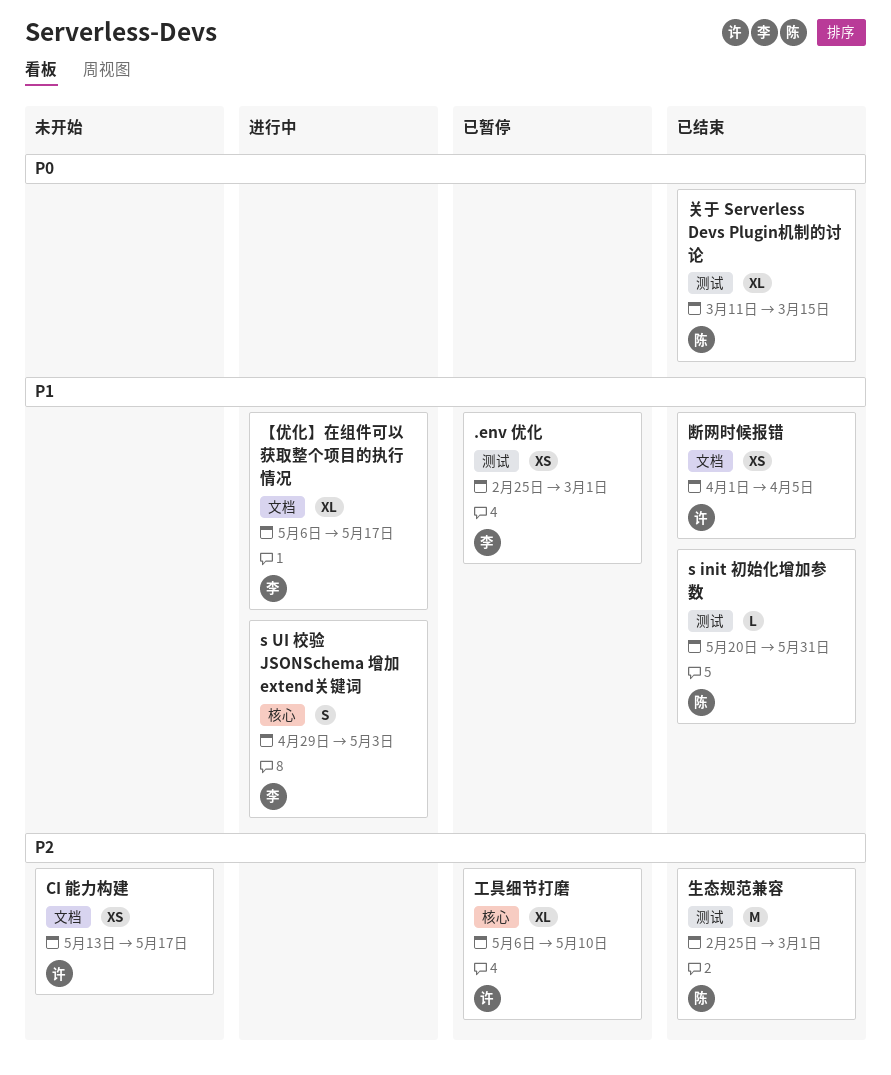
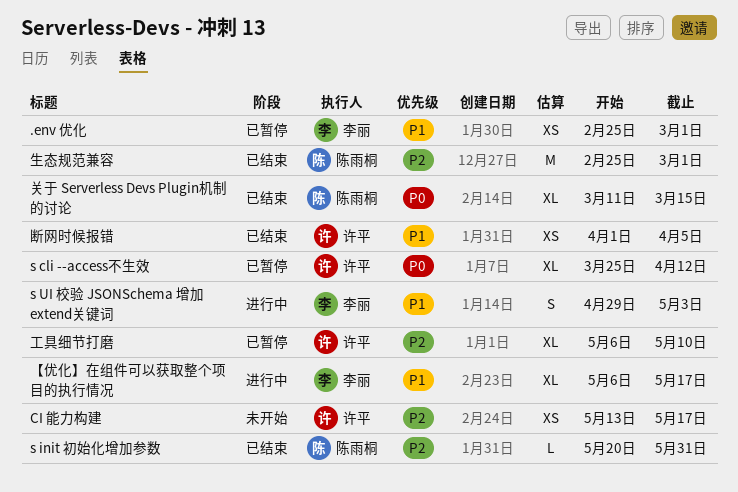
s cli --access不生效: none -> present
s init 初始化增加参数, priority: P1 -> P2

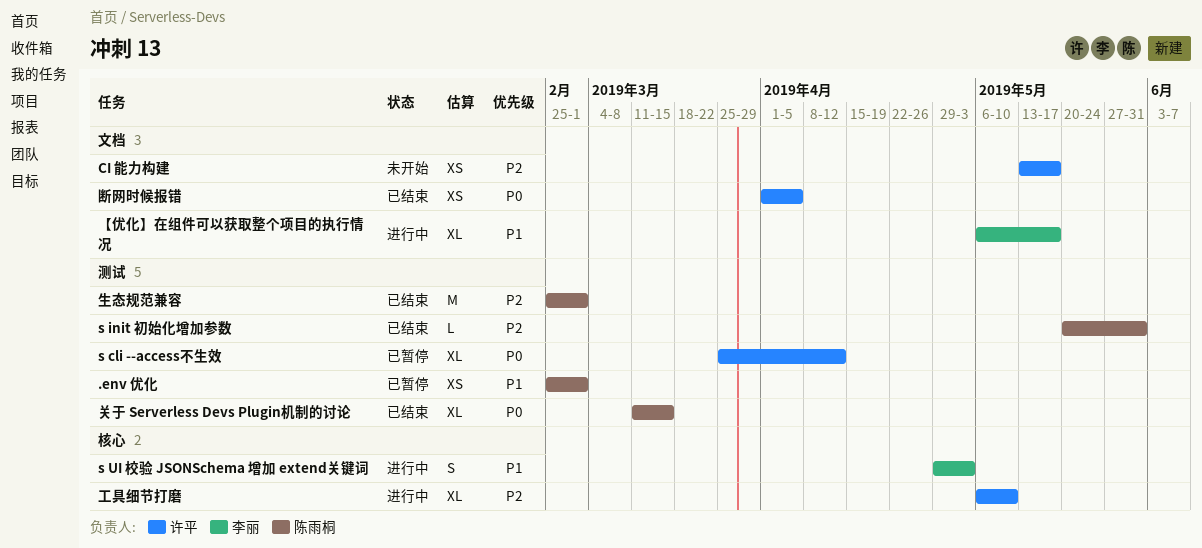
.env 优化, owner: 李丽 -> 陈雨桐
工具细节打磨, status: 已暂停 -> 进行中
断网时候报错, priority: P1 -> P0

